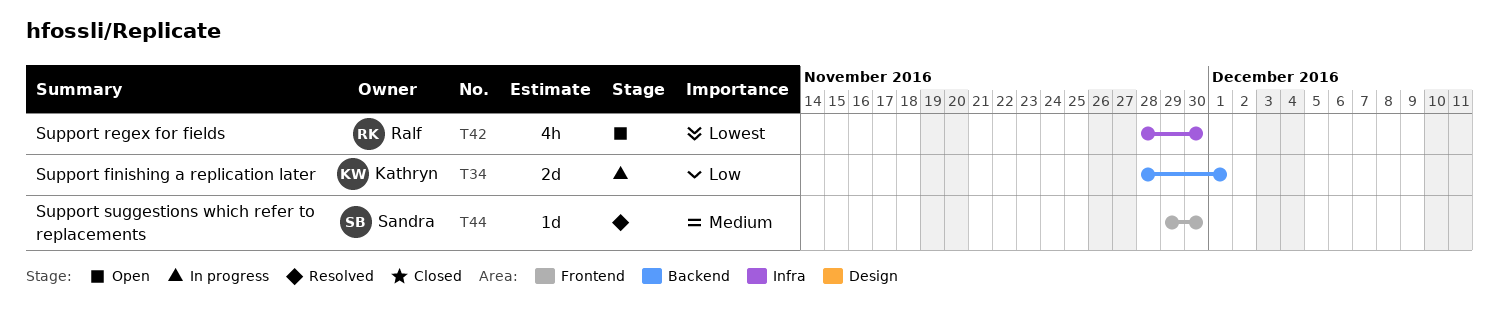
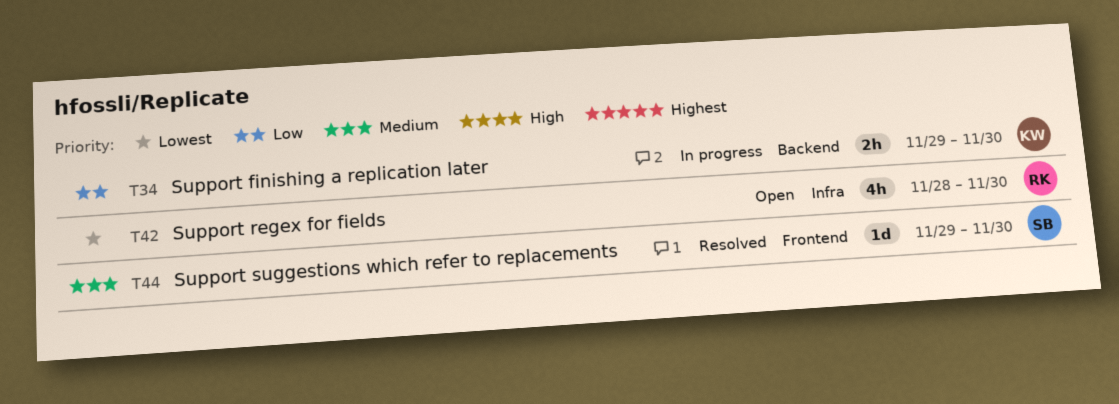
T34, estimate: 2d -> 2h
T34, start: Nov 28 -> Nov 29
T34, due: Dec 1 -> Nov 30

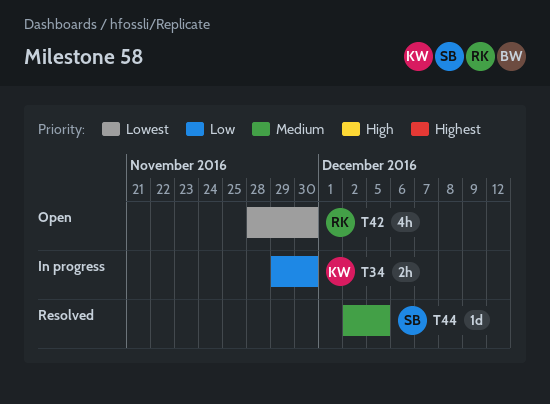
T44, start: Nov 29 -> Dec 2
T44, due: Nov 30 -> Dec 5

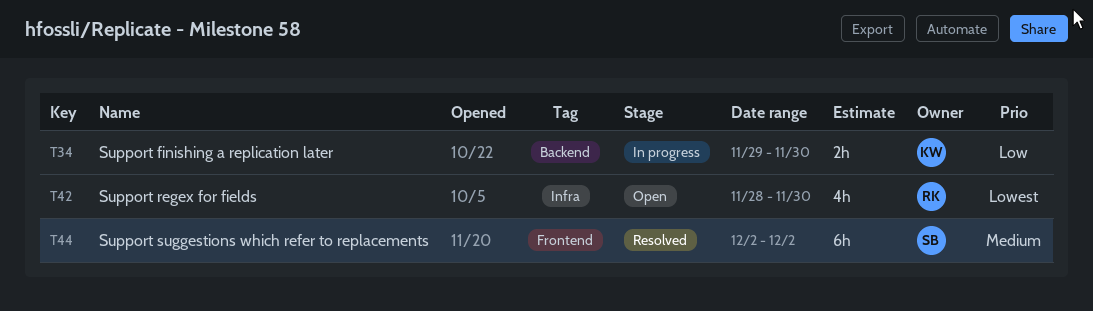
T44, estimate: 1d -> 6h
T44, due: Dec 5 -> Dec 2

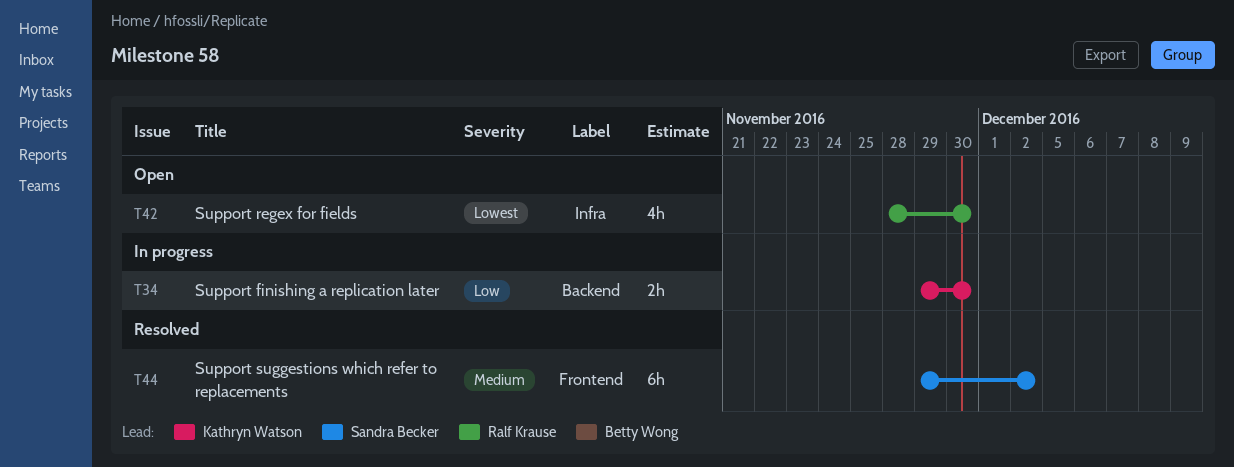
T44, start: Dec 2 -> Nov 29

